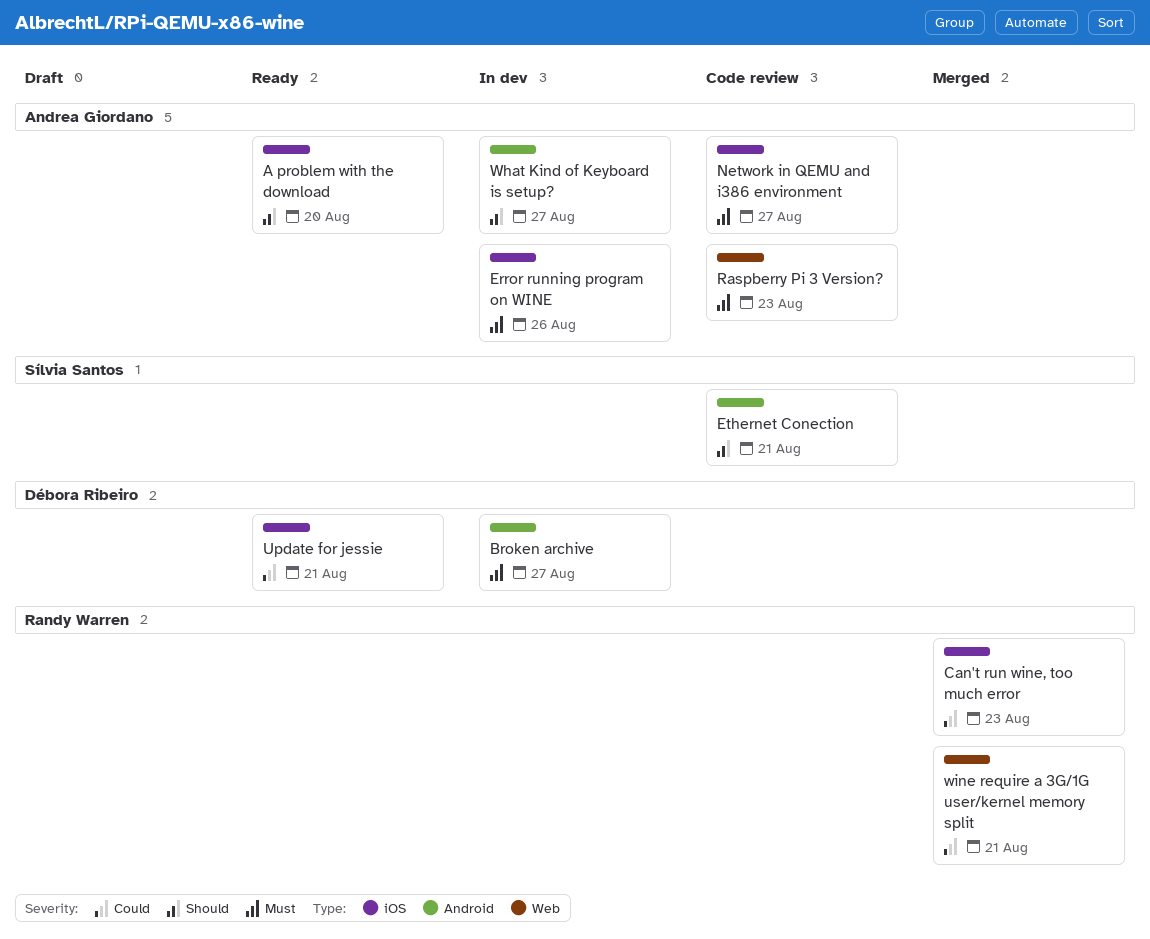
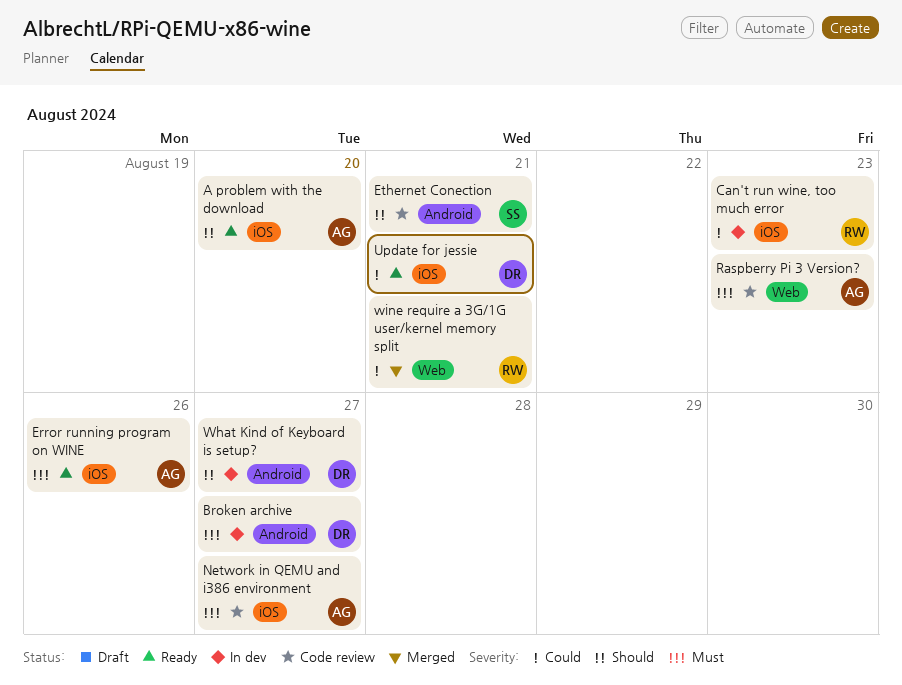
Can't run wine, too much error, status: Merged -> In dev
Error running program on WINE, status: In dev -> Ready
What Kind of Keyboard is setup?, owner: Andrea Giordano -> Débora Ribeiro

